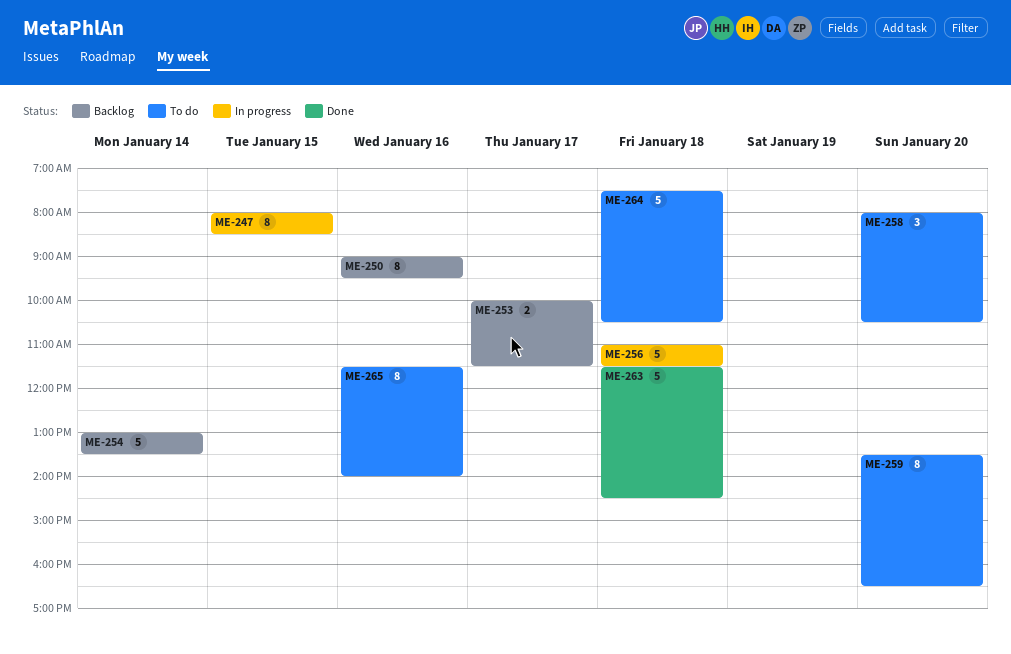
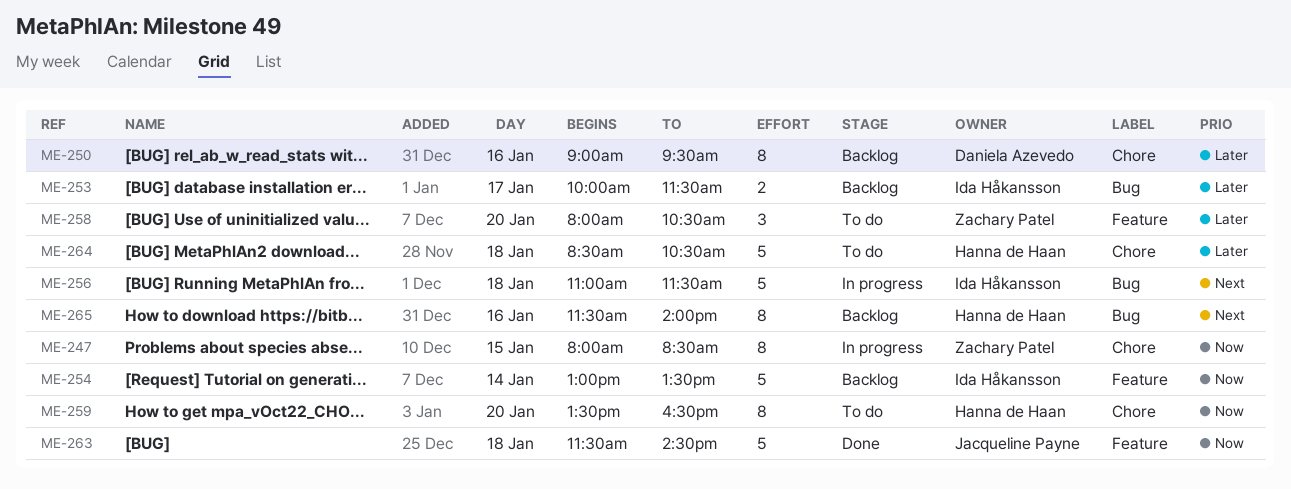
ME-264, begins: 07:30 -> 08:30
ME-265, status: To do -> Backlog

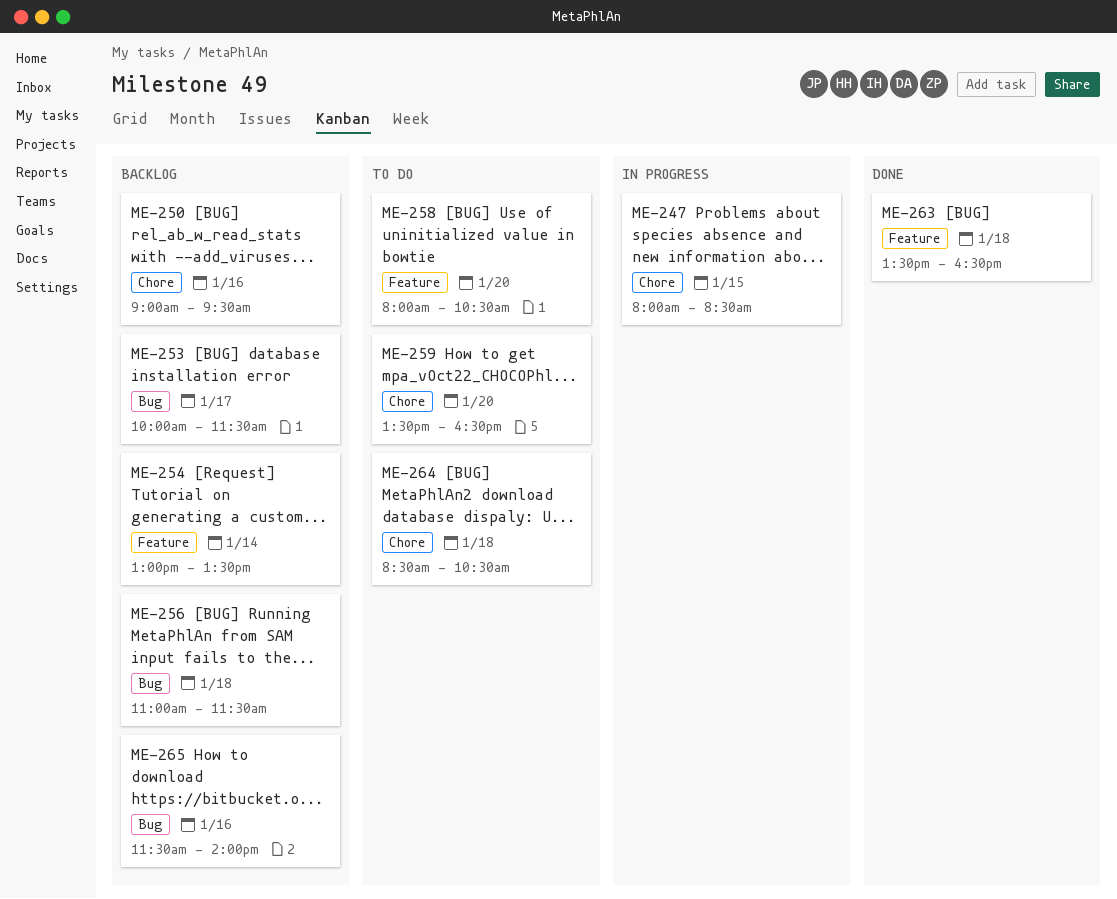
ME-256, status: In progress -> Backlog
ME-263, begins: 11:30 -> 13:30
ME-263, ends: 14:30 -> 16:30

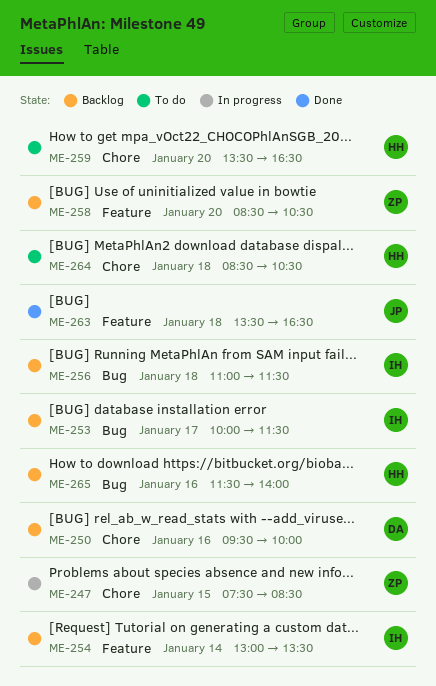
ME-247, begins: 08:00 -> 07:30
ME-250, begins: 09:00 -> 09:30
ME-250, ends: 09:30 -> 10:00
ME-258, status: To do -> Backlog
ME-258, begins: 08:00 -> 08:30

